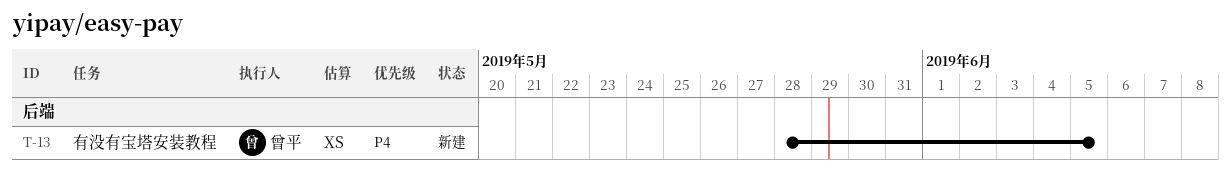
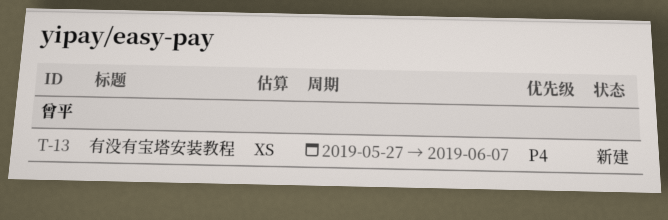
T-13, start: May 28 -> May 27
T-13, due: Jun 5 -> Jun 7

